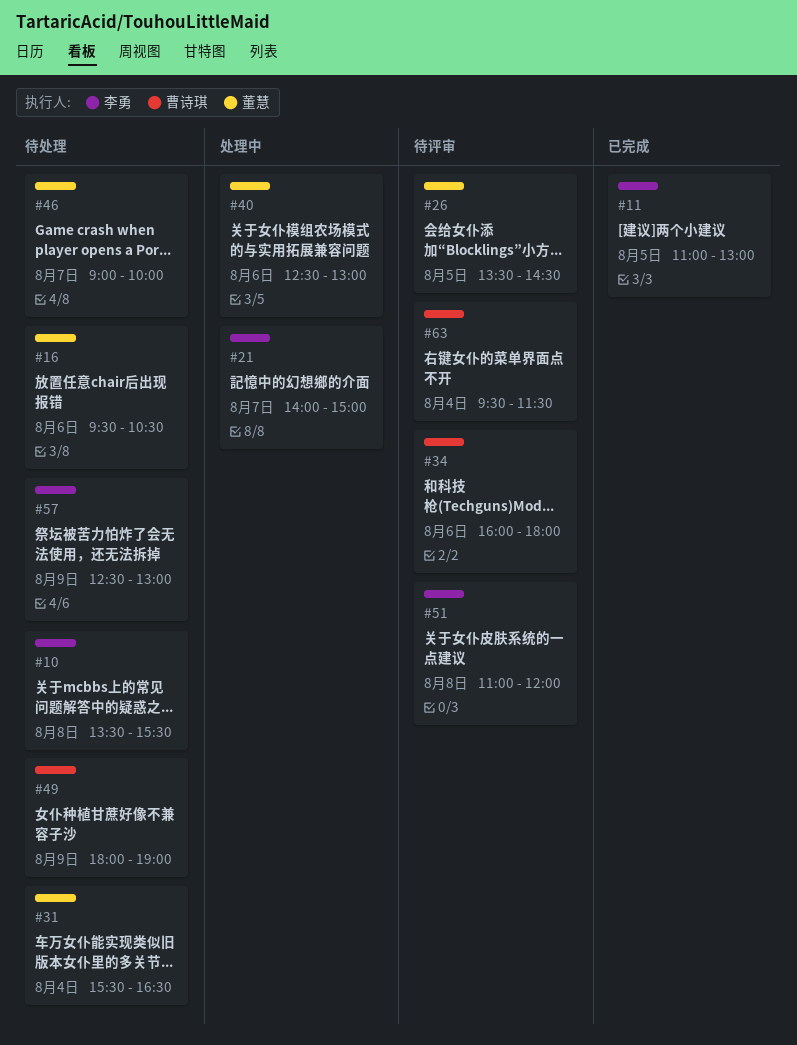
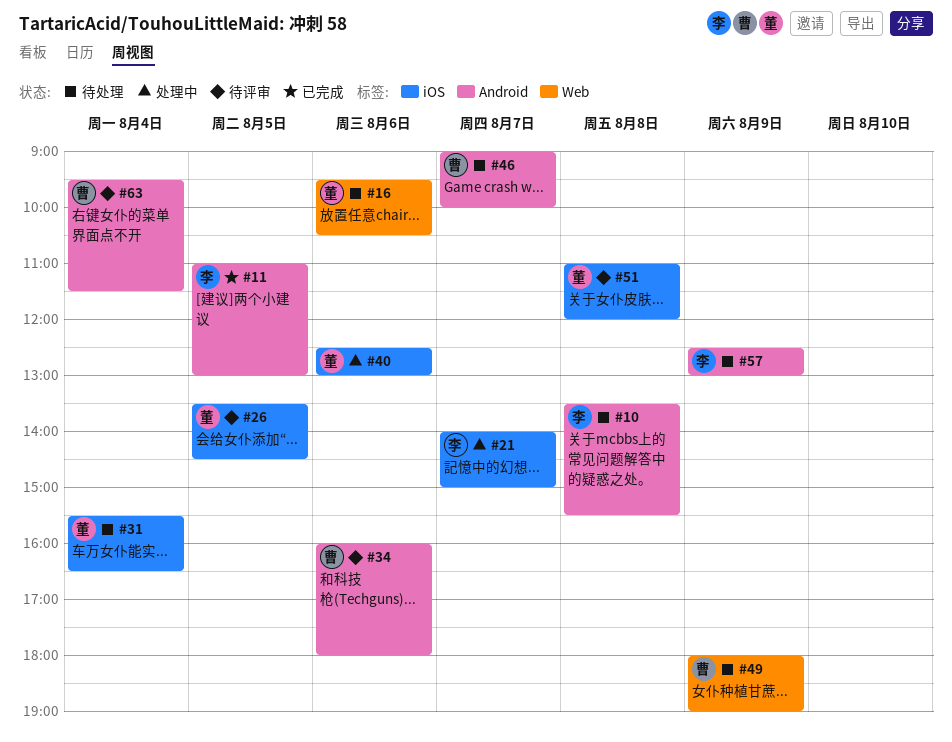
#46, owner: 董慧 -> 曹诗琪
#51, owner: 李勇 -> 董慧

